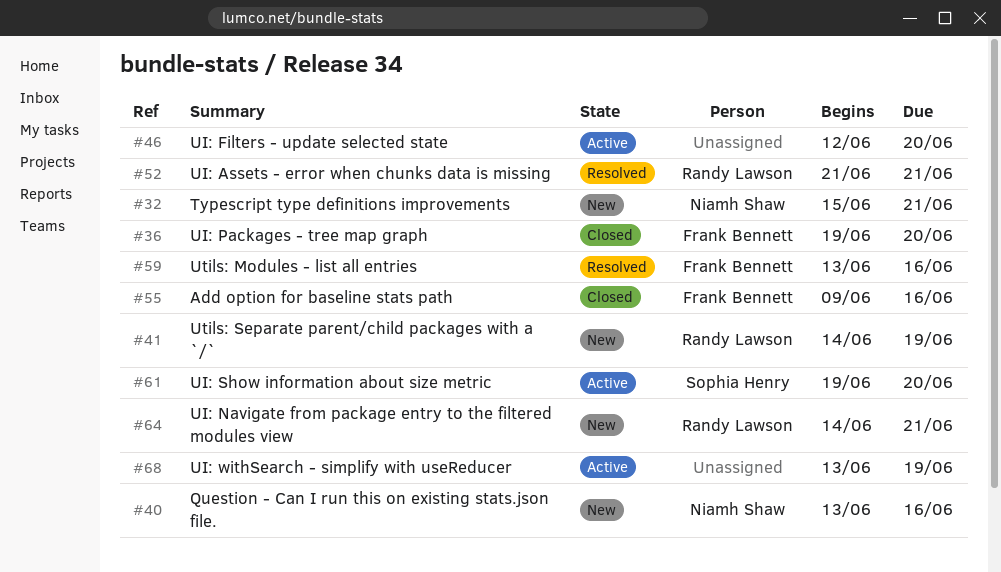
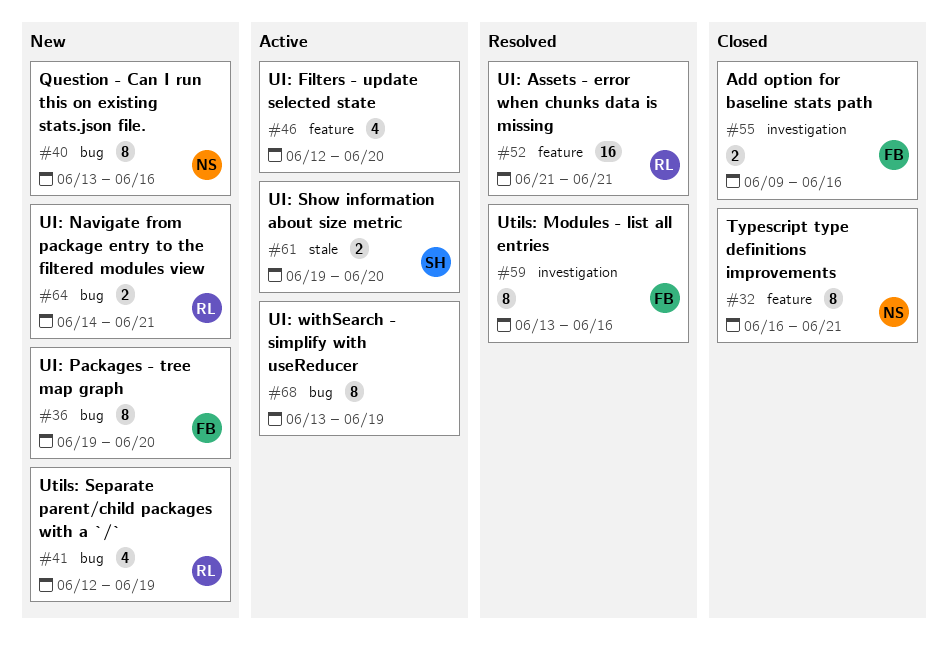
#32, status: New -> Closed
#32, start: Jun 15 -> Jun 16
#36, status: Closed -> New
#41, start: Jun 14 -> Jun 12

